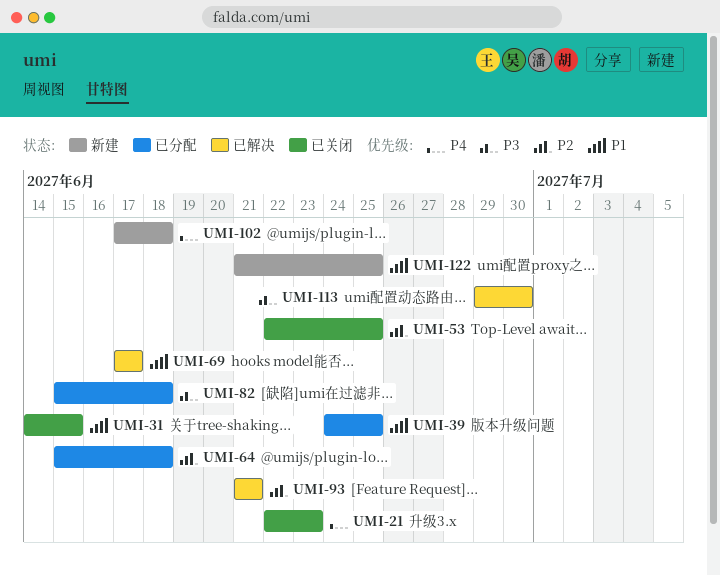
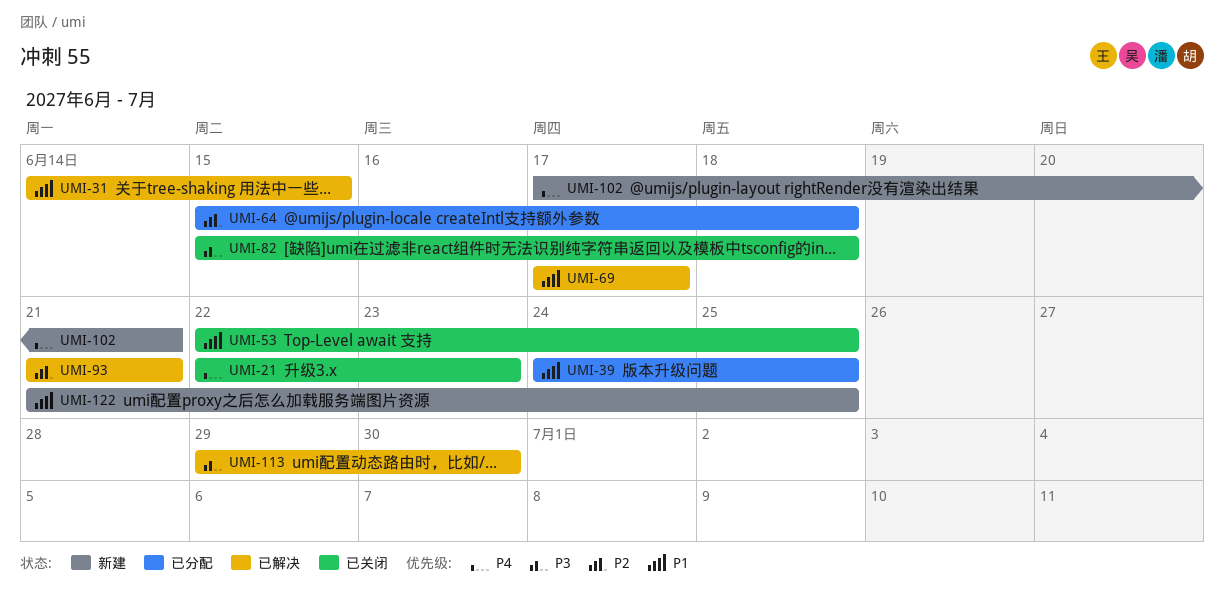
UMI-31, status: 已关闭 -> 已解决
UMI-53, priority: P2 -> P1
UMI-82, status: 已分配 -> 已关闭
UMI-102, due: Jun 18 -> Jun 21

